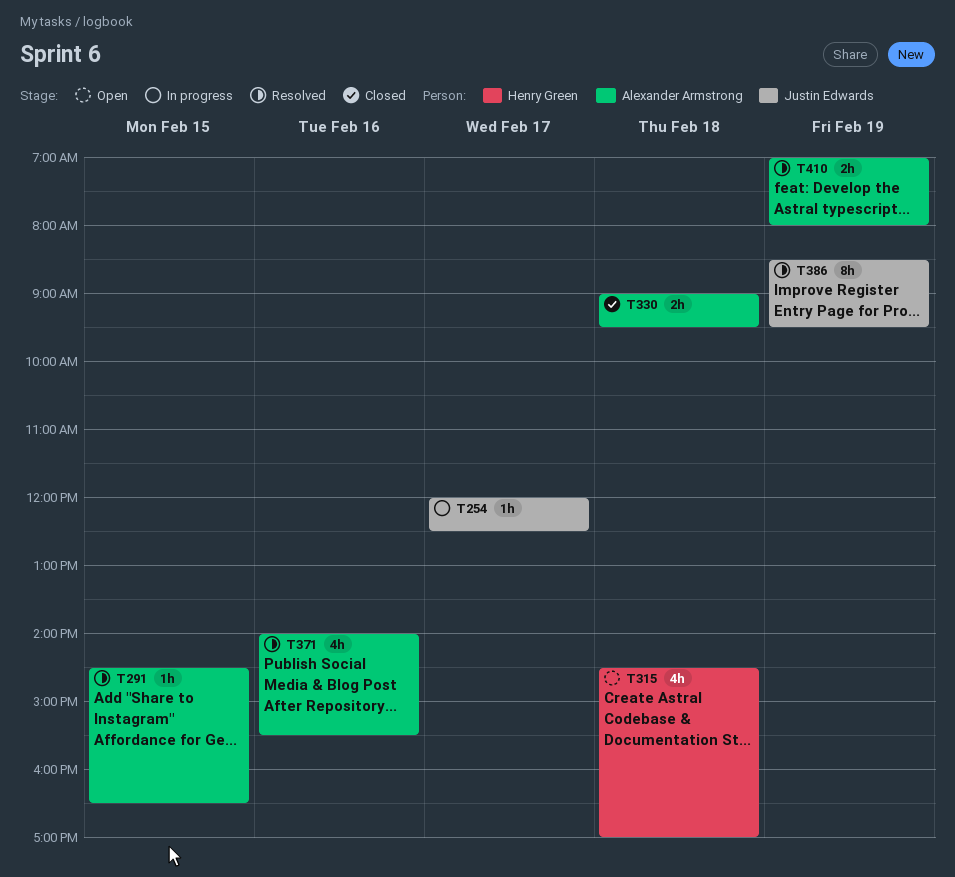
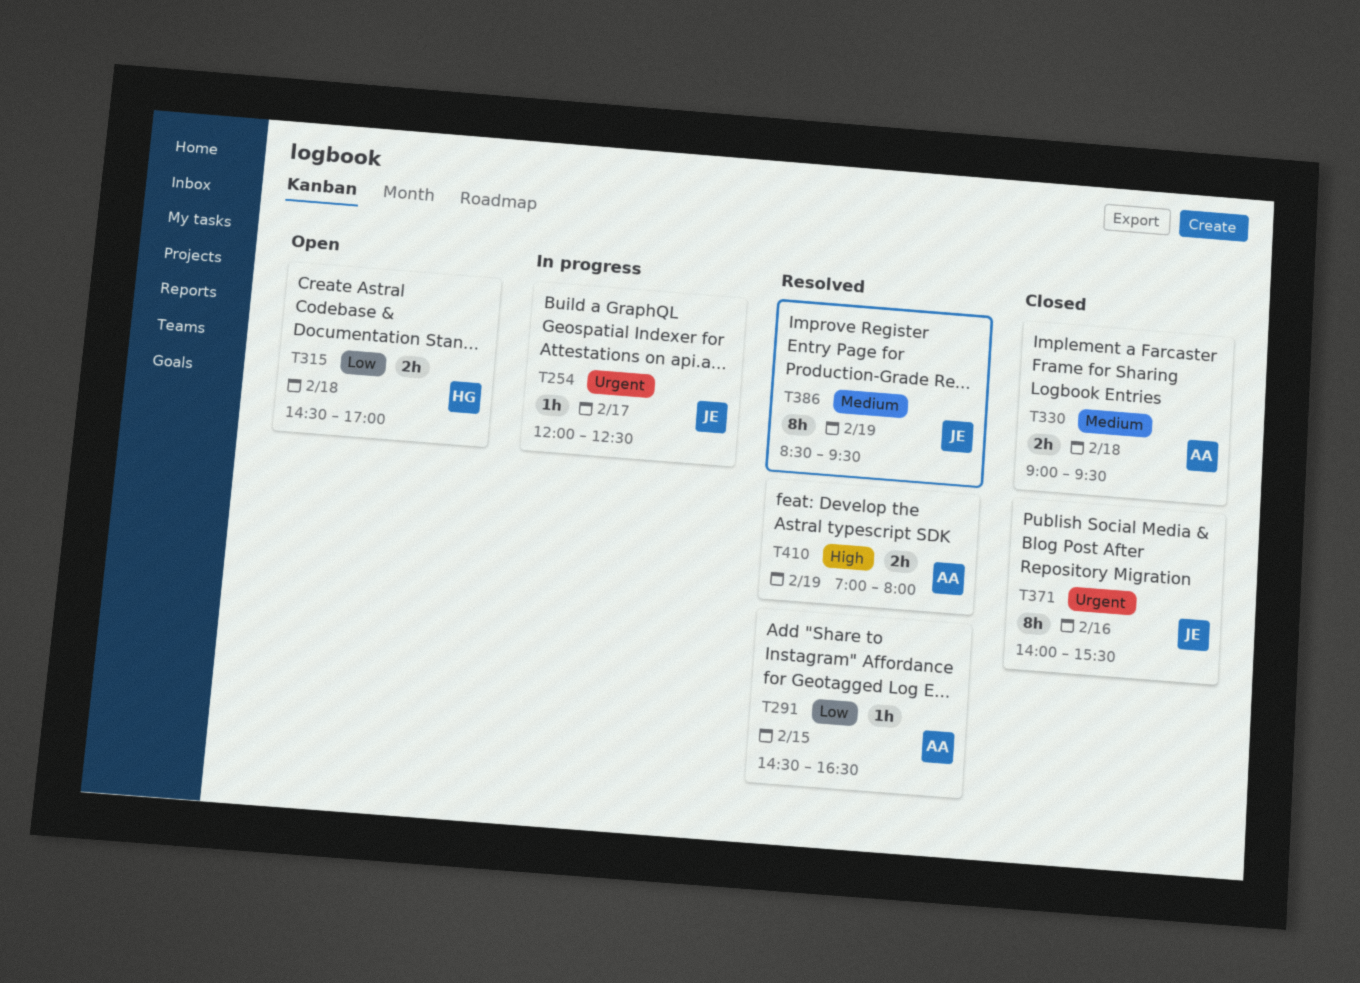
T315, estimate: 4h -> 2h
T371, status: Resolved -> Closed
T371, owner: Alexander Armstrong -> Justin Edwards
T371, estimate: 4h -> 8h

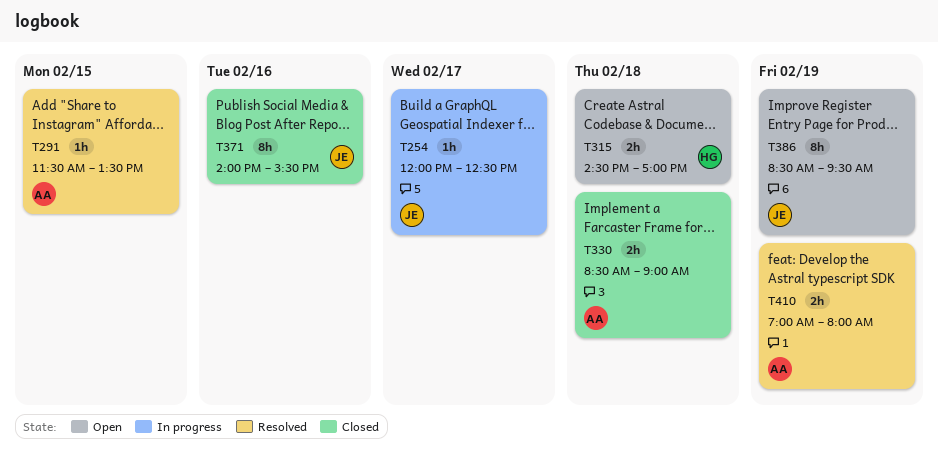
T291, begins: 14:30 -> 11:30
T291, ends: 16:30 -> 13:30
T330, begins: 09:00 -> 08:30
T330, ends: 09:30 -> 09:00
T386, status: Resolved -> Open

